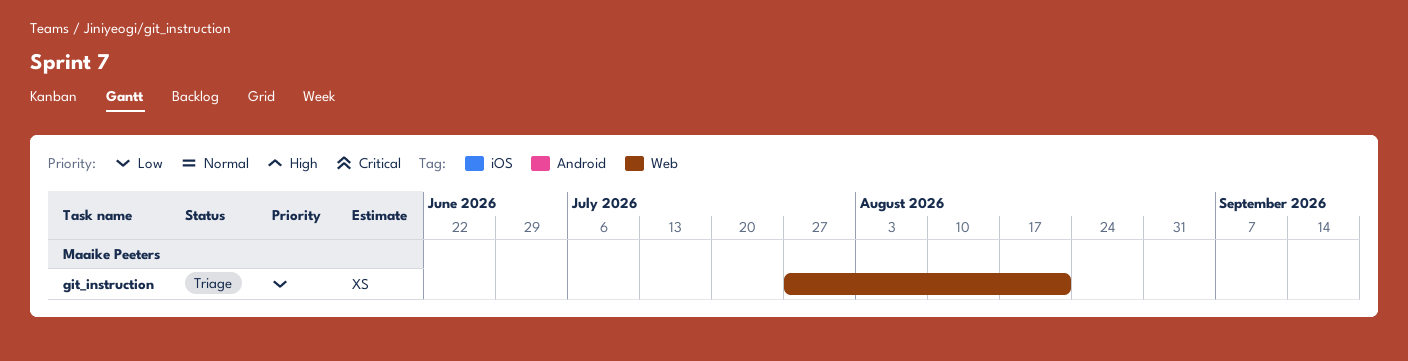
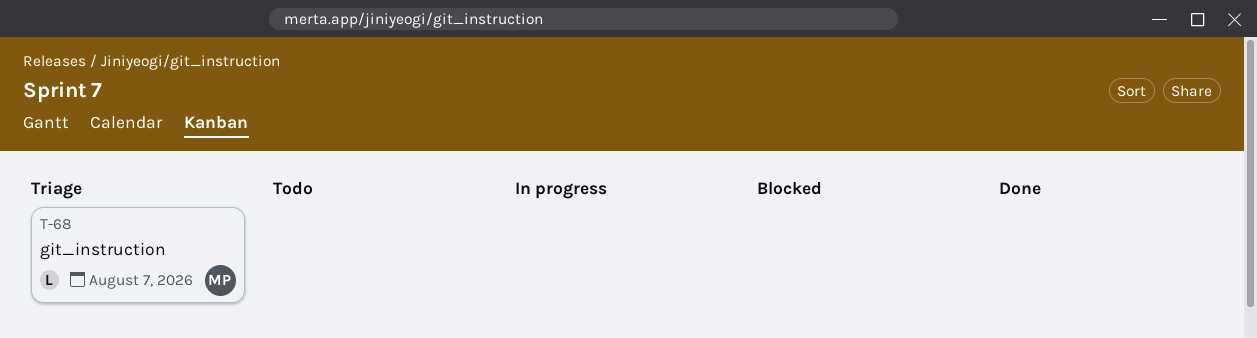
git_instruction, estimate: XS -> L
git_instruction, due: Aug 21 -> Aug 7

